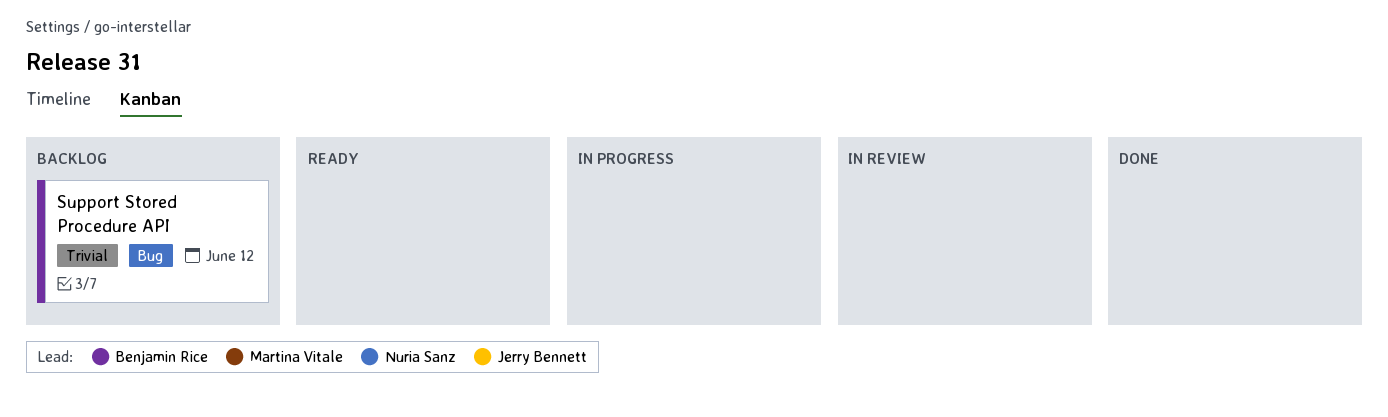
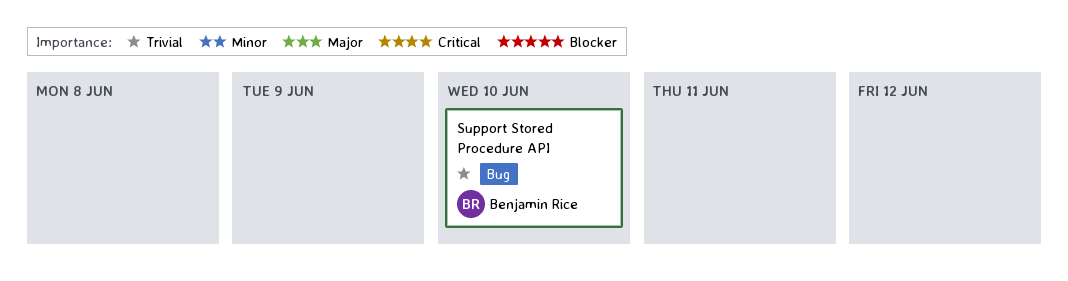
Support Stored Procedure API, due: Jun 12 -> Jun 10

